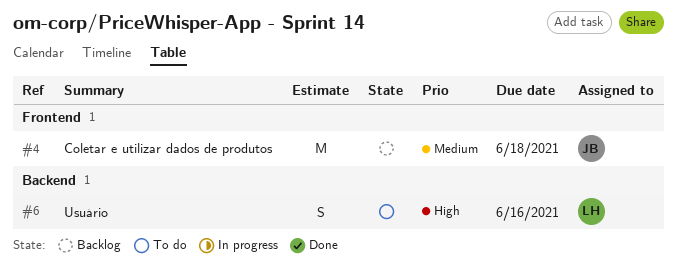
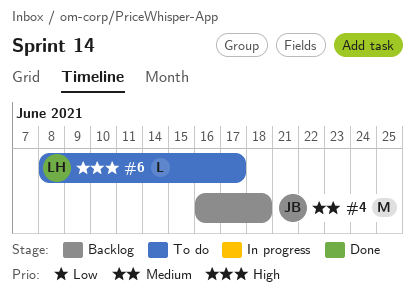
#6, estimate: S -> L
#6, due: Jun 16 -> Jun 17

